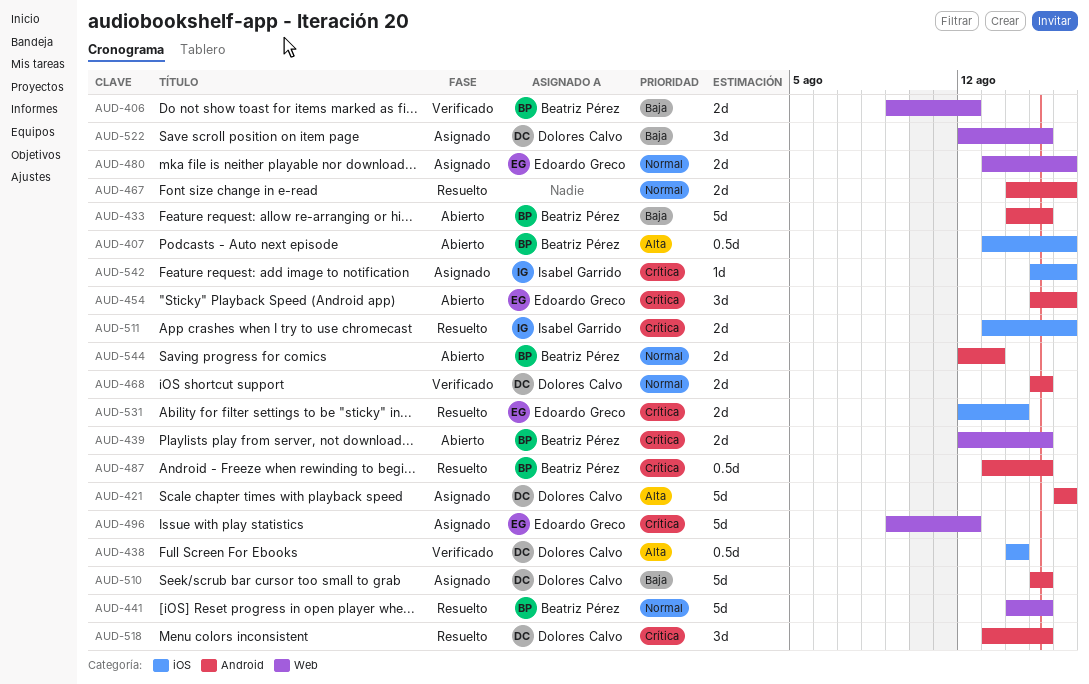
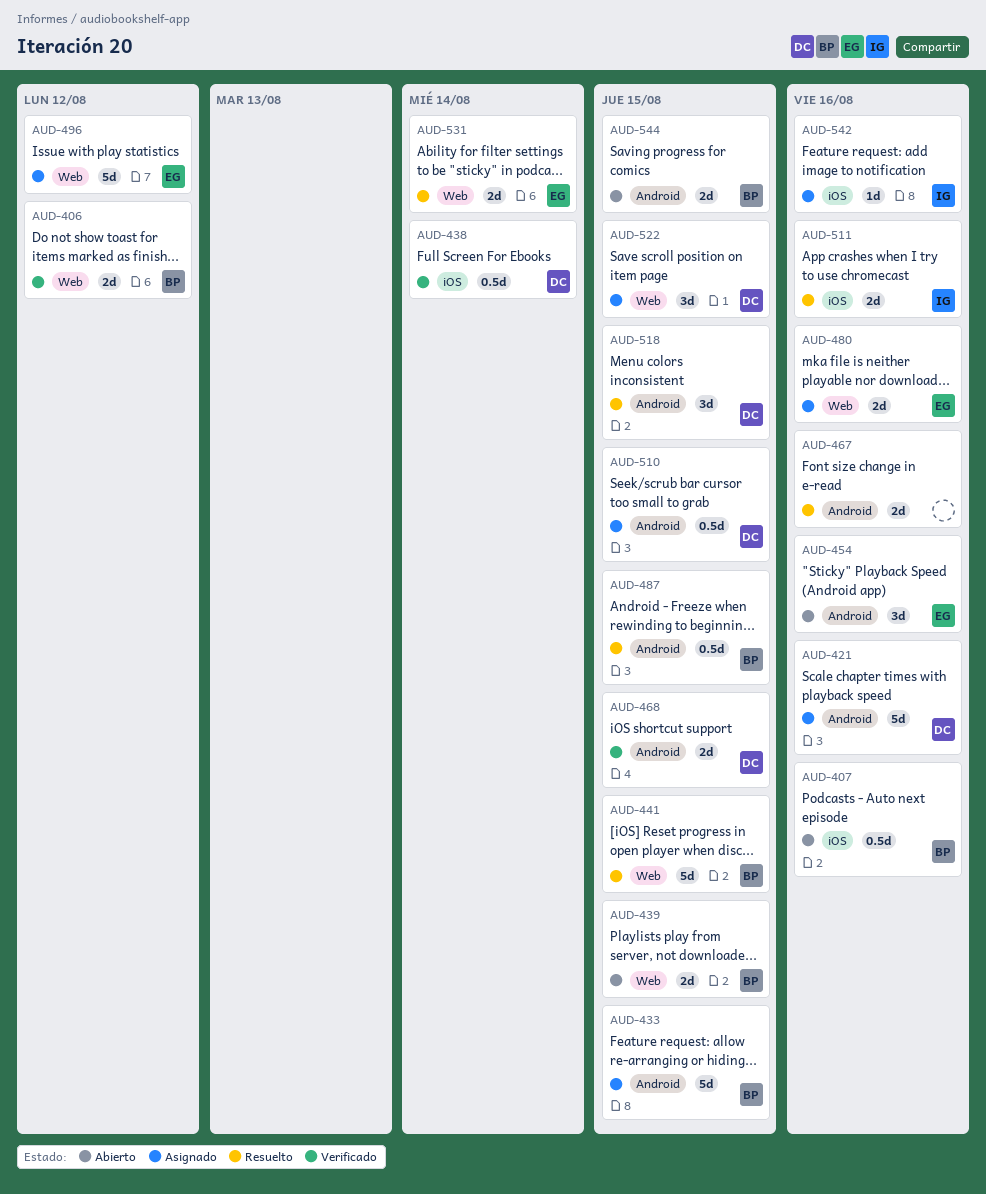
AUD-433, status: Abierto -> Asignado
AUD-510, estimate: 5d -> 0.5d
AUD-531, label: iOS -> Web
AUD-544, due: Aug 13 -> Aug 15

